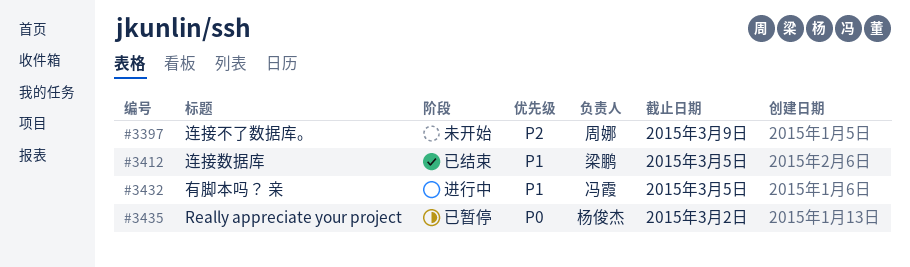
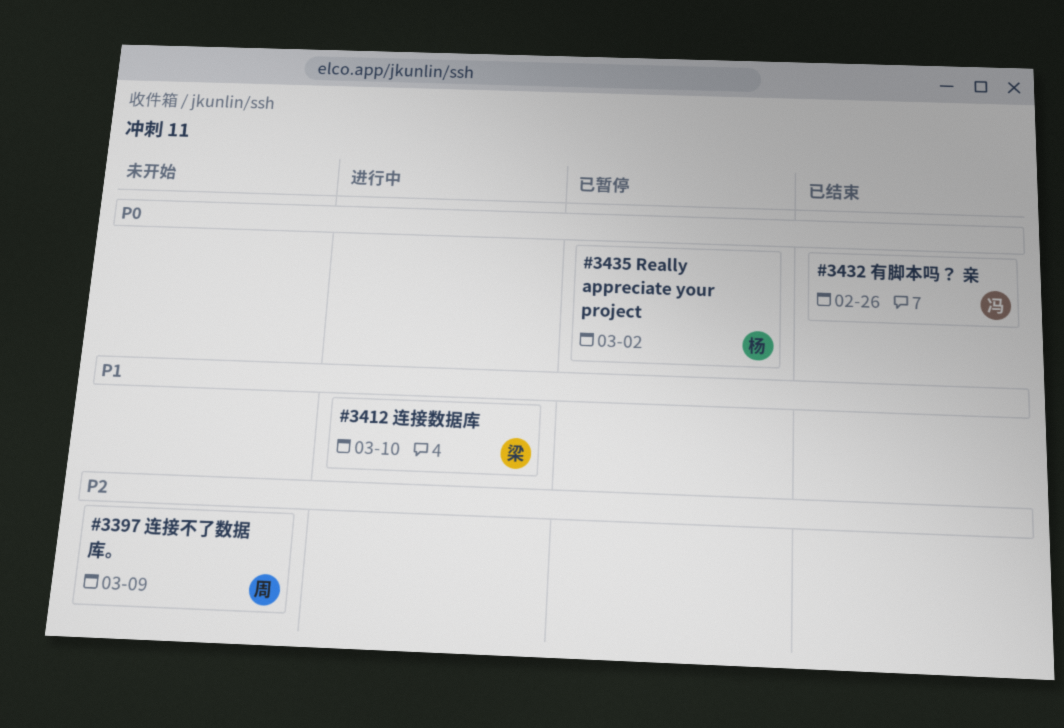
#3412, status: 已结束 -> 进行中
#3412, due: Mar 5 -> Mar 10
#3432, status: 进行中 -> 已结束
#3432, priority: P1 -> P0
#3432, due: Mar 5 -> Feb 26

